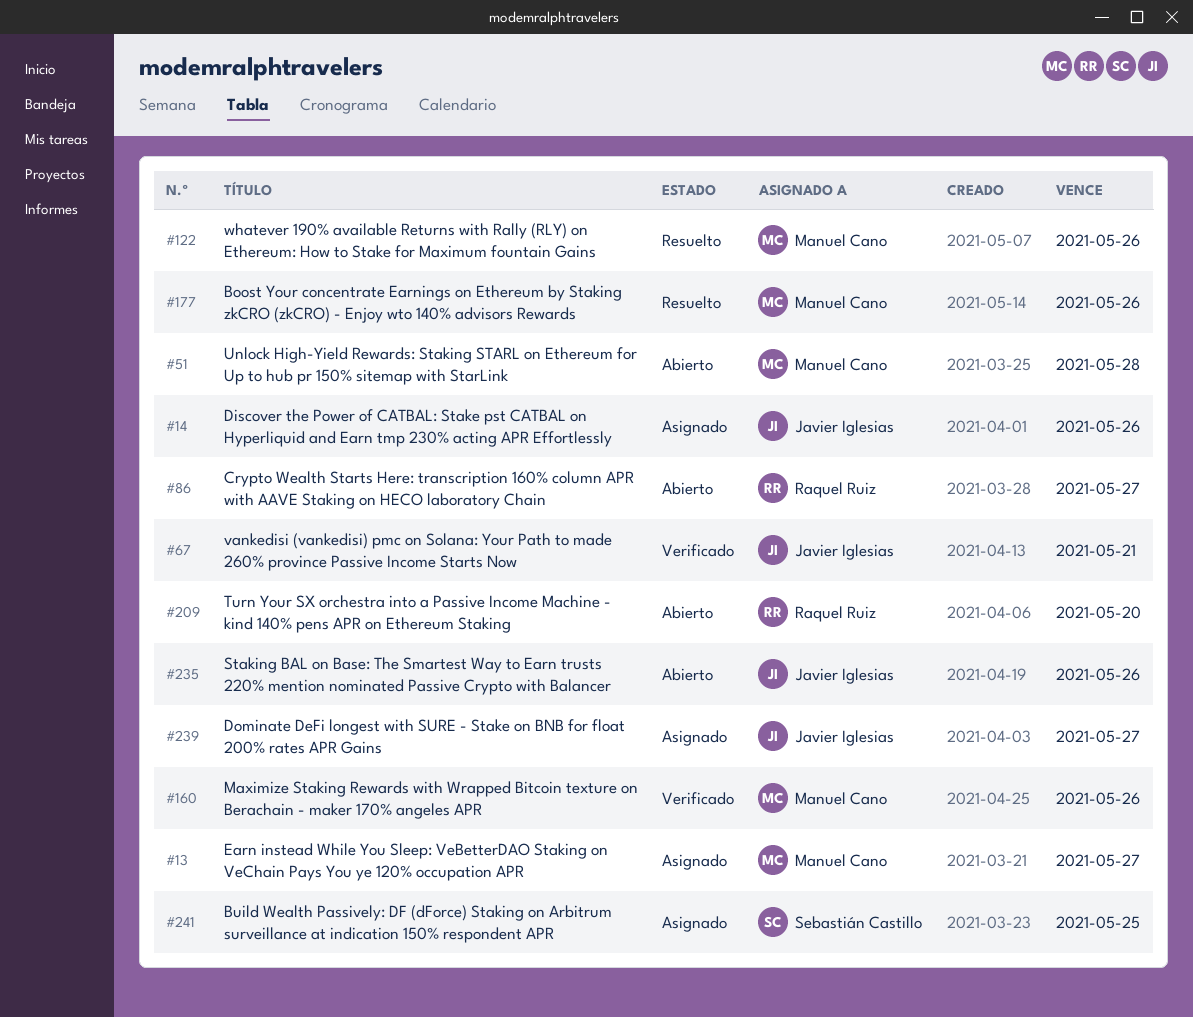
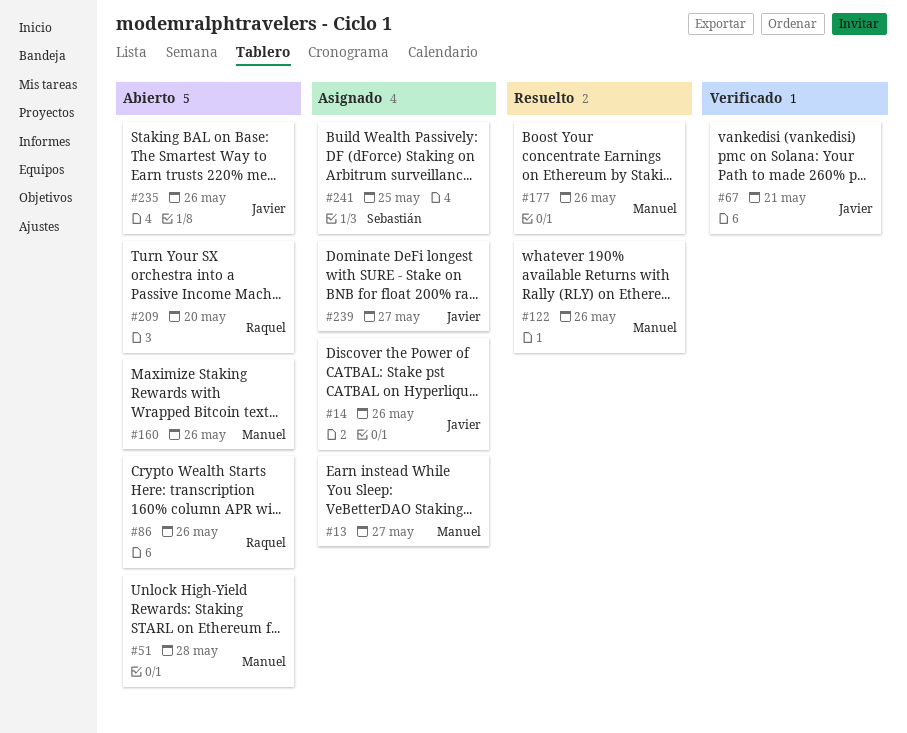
#86, due: May 27 -> May 26
#160, status: Verificado -> Abierto

